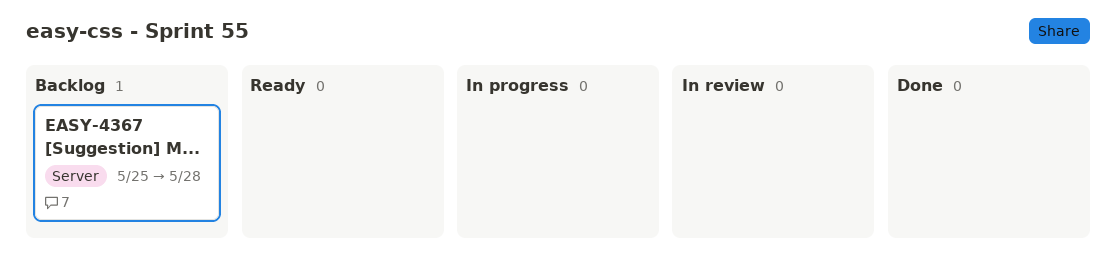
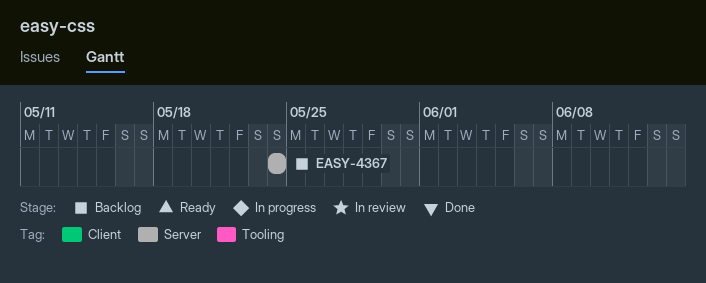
EASY-4367, start: May 25 -> May 24
EASY-4367, due: May 28 -> May 24

